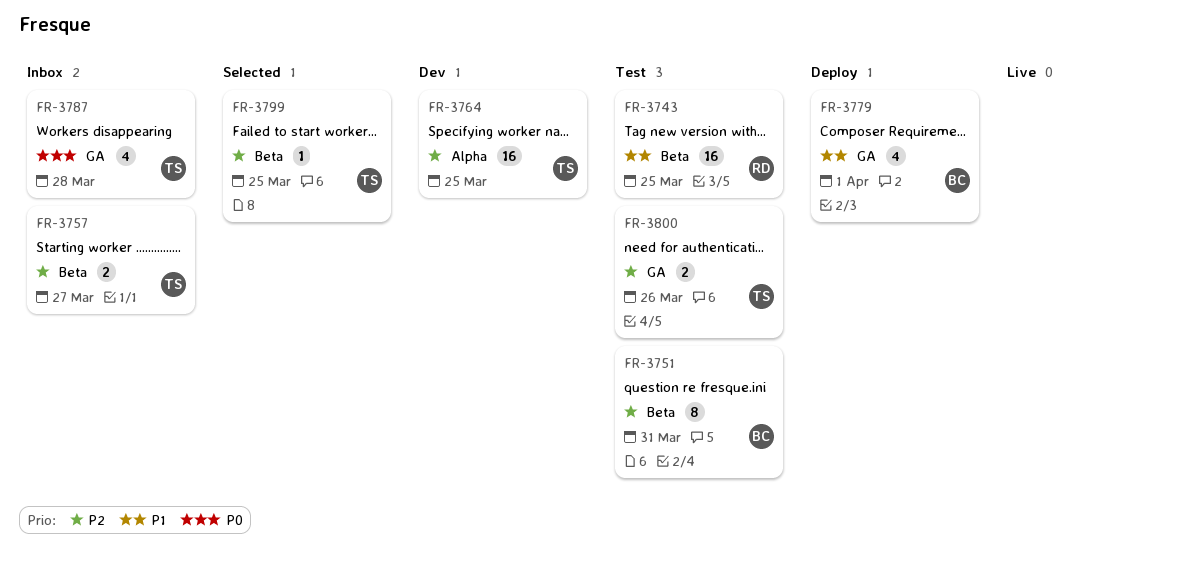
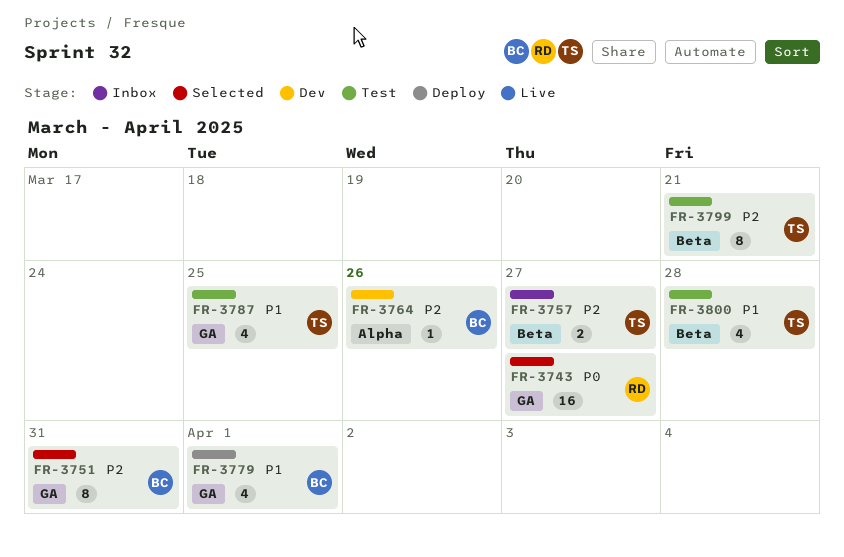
FR-3743, status: Test -> Selected
FR-3743, priority: P1 -> P0
FR-3743, label: Beta -> GA
FR-3743, due: Mar 25 -> Mar 27
FR-3751, status: Test -> Selected
FR-3751, label: Beta -> GA
FR-3764, owner: TS -> BC
FR-3764, estimate: 16 -> 1
FR-3764, due: Mar 25 -> Mar 26
FR-3787, status: Inbox -> Test
FR-3787, priority: P0 -> P1
FR-3787, due: Mar 28 -> Mar 25
FR-3799, status: Selected -> Test
FR-3799, estimate: 1 -> 8
FR-3799, due: Mar 25 -> Mar 21
FR-3800, priority: P2 -> P1
FR-3800, label: GA -> Beta
FR-3800, estimate: 2 -> 4
FR-3800, due: Mar 26 -> Mar 28

